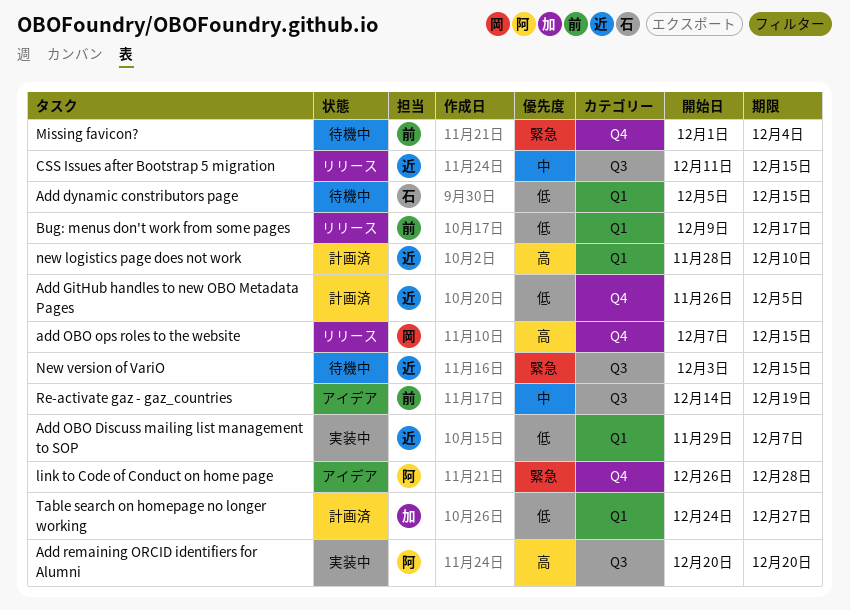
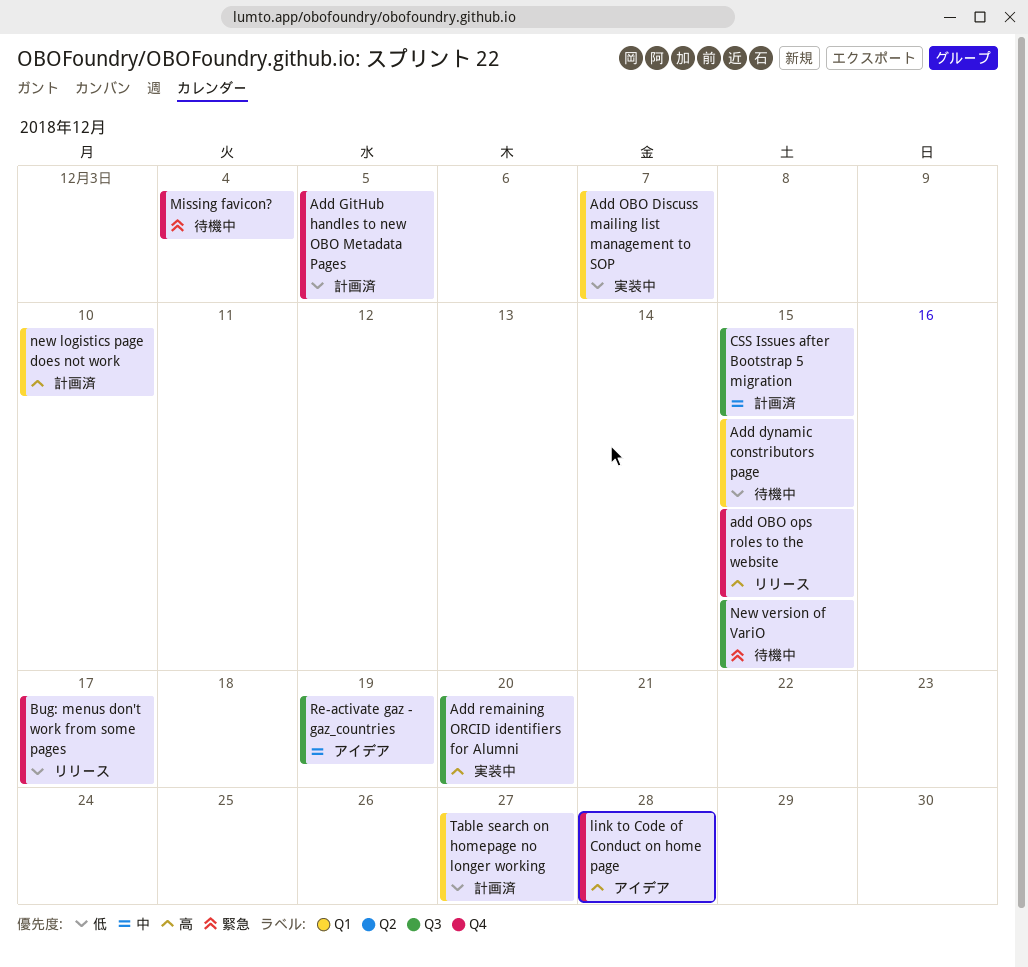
Bug: menus don't work from some pages, label: Q1 -> Q4
CSS Issues after Bootstrap 5 migration, status: リリース -> 計画済
link to Code of Conduct on home page, priority: 緊急 -> 高

